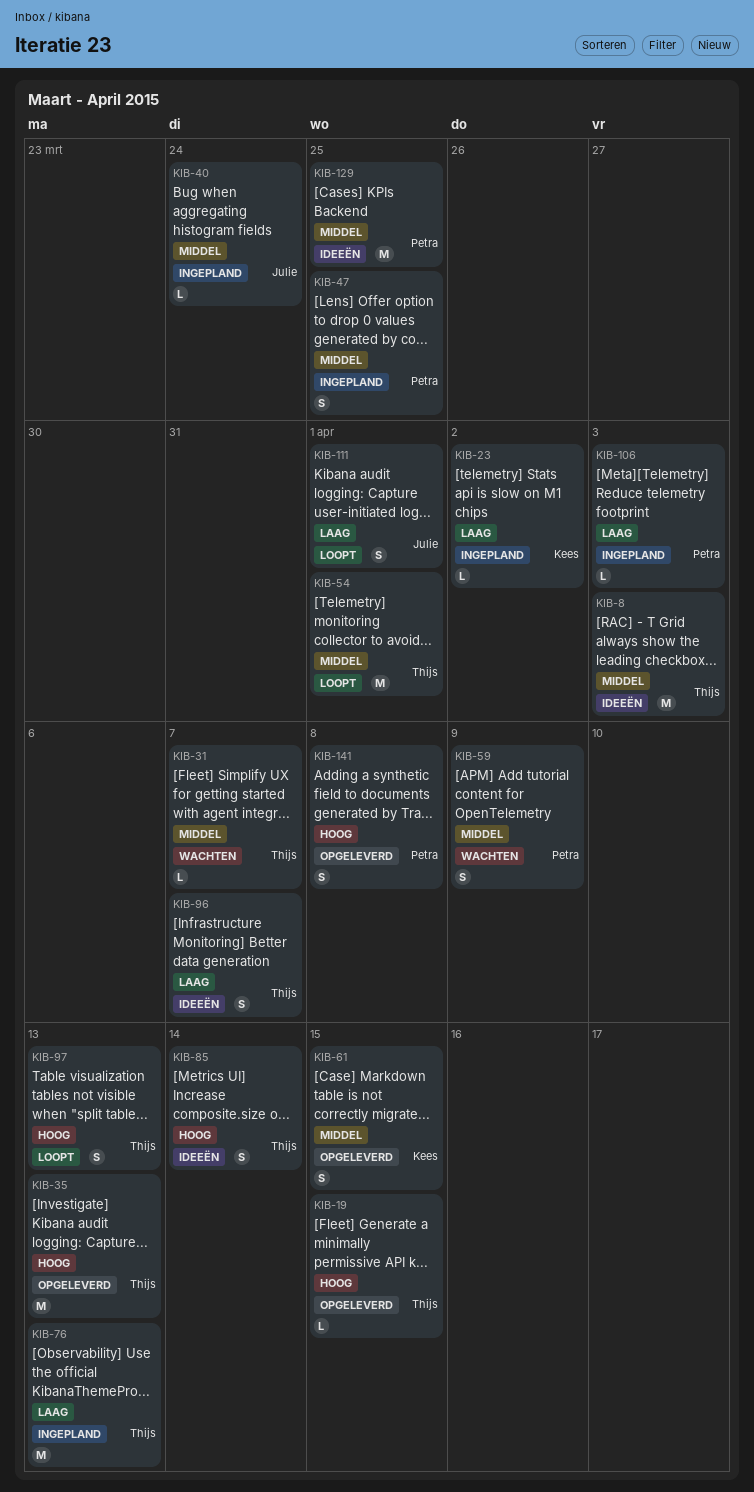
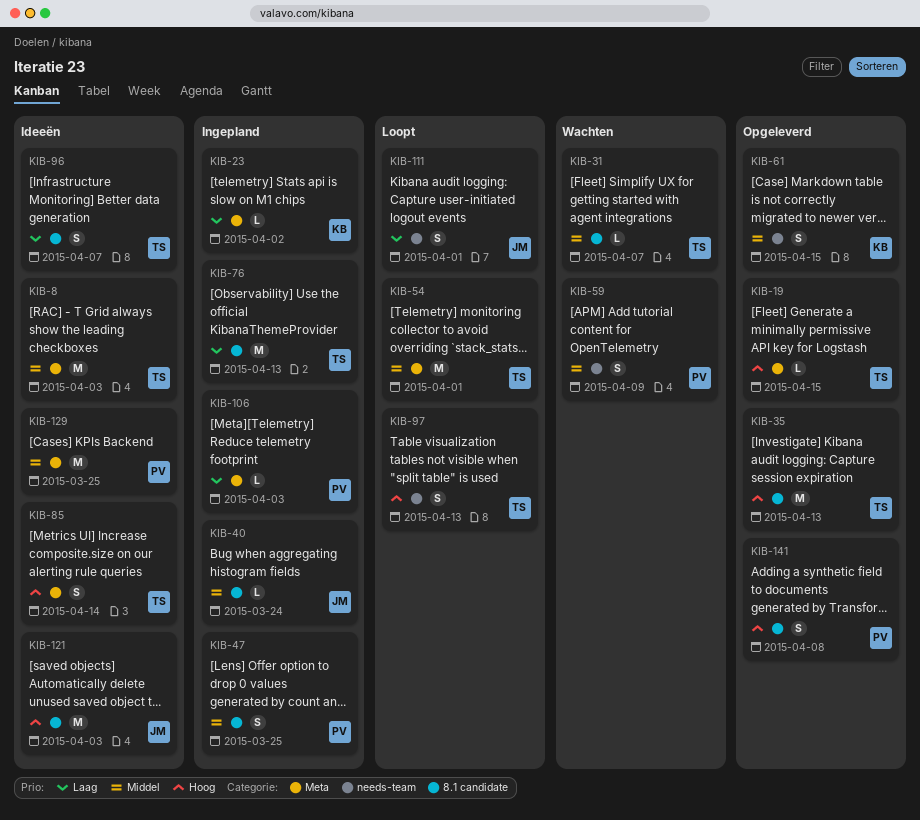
KIB-121: none -> present

